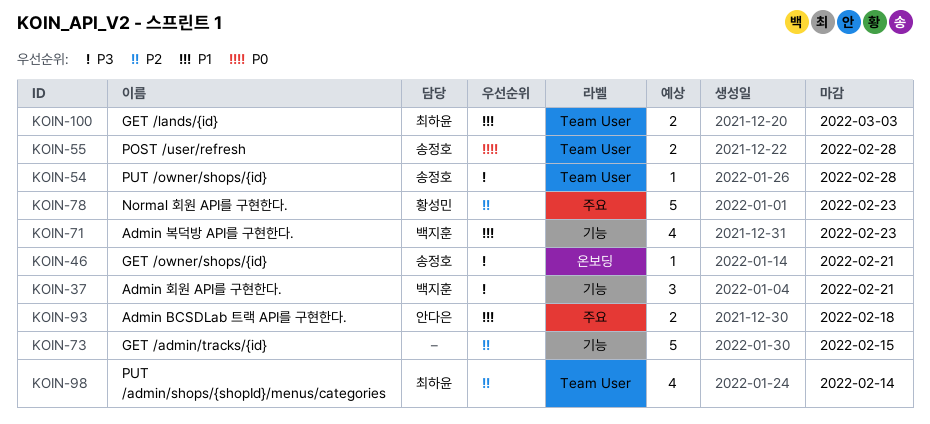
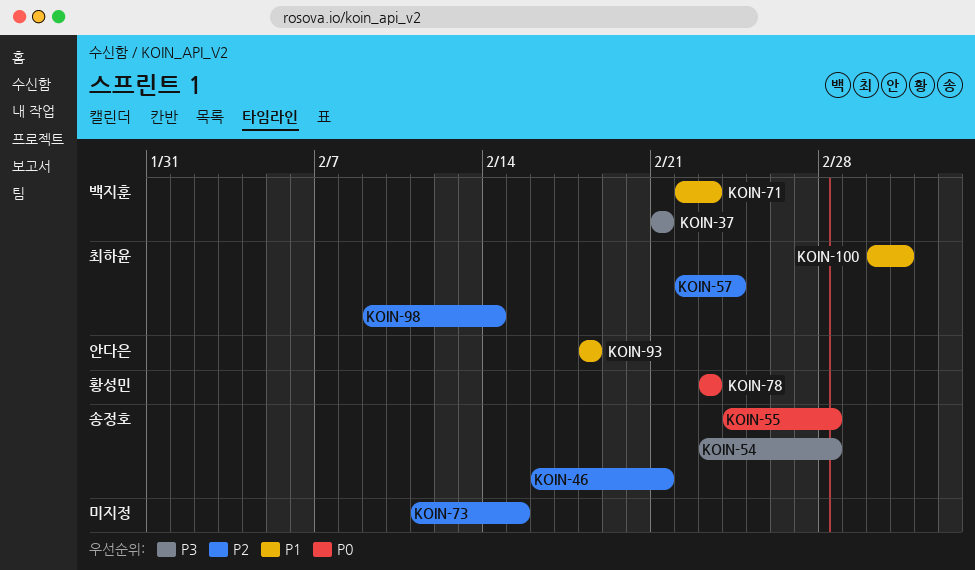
KOIN-46, priority: P3 -> P2
KOIN-57: none -> present
KOIN-78, priority: P2 -> P0

